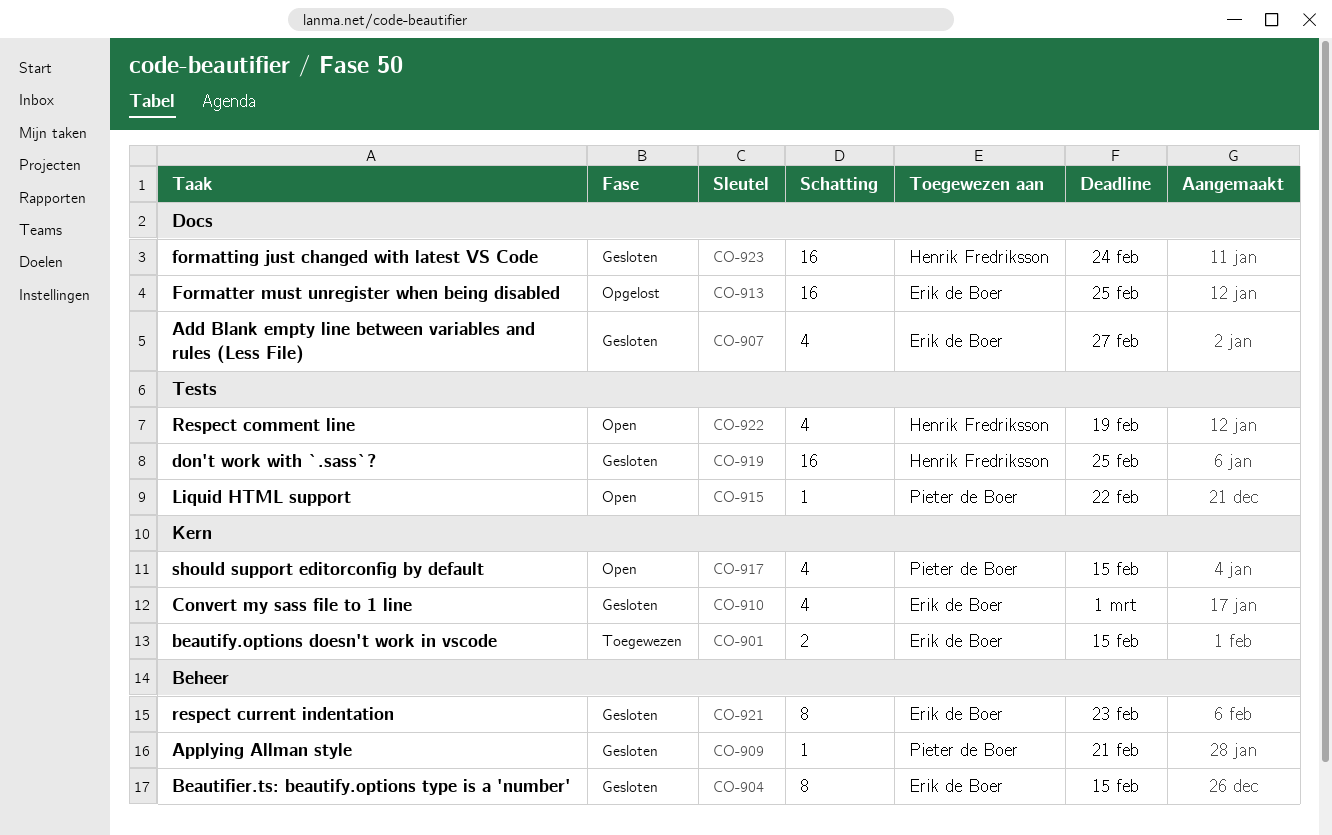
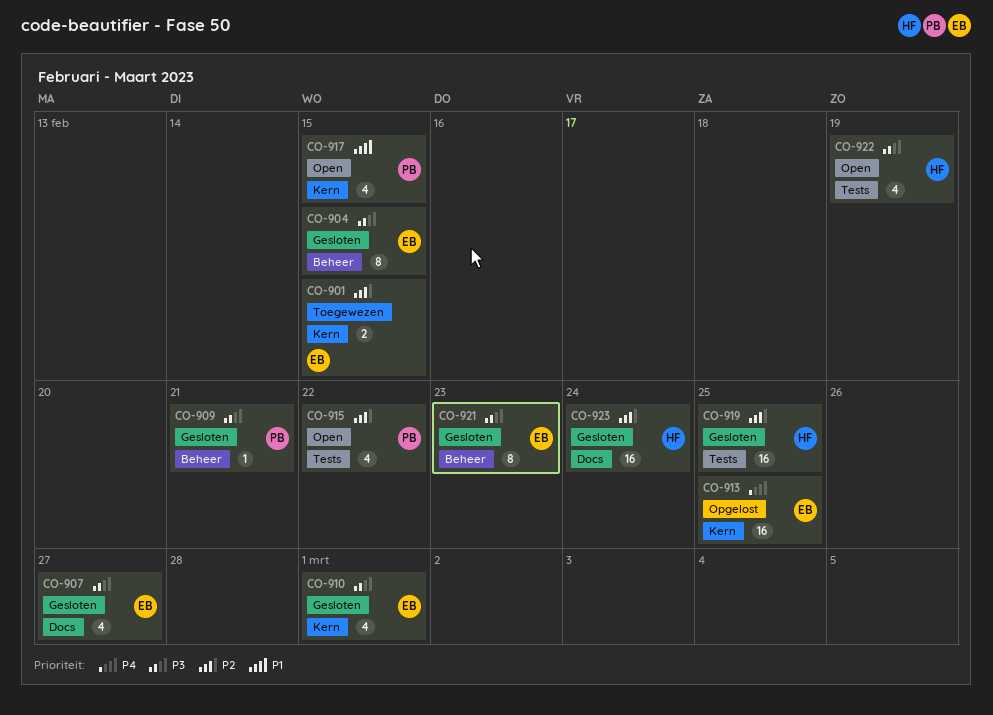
CO-913, label: Docs -> Kern
CO-915, estimate: 1 -> 4

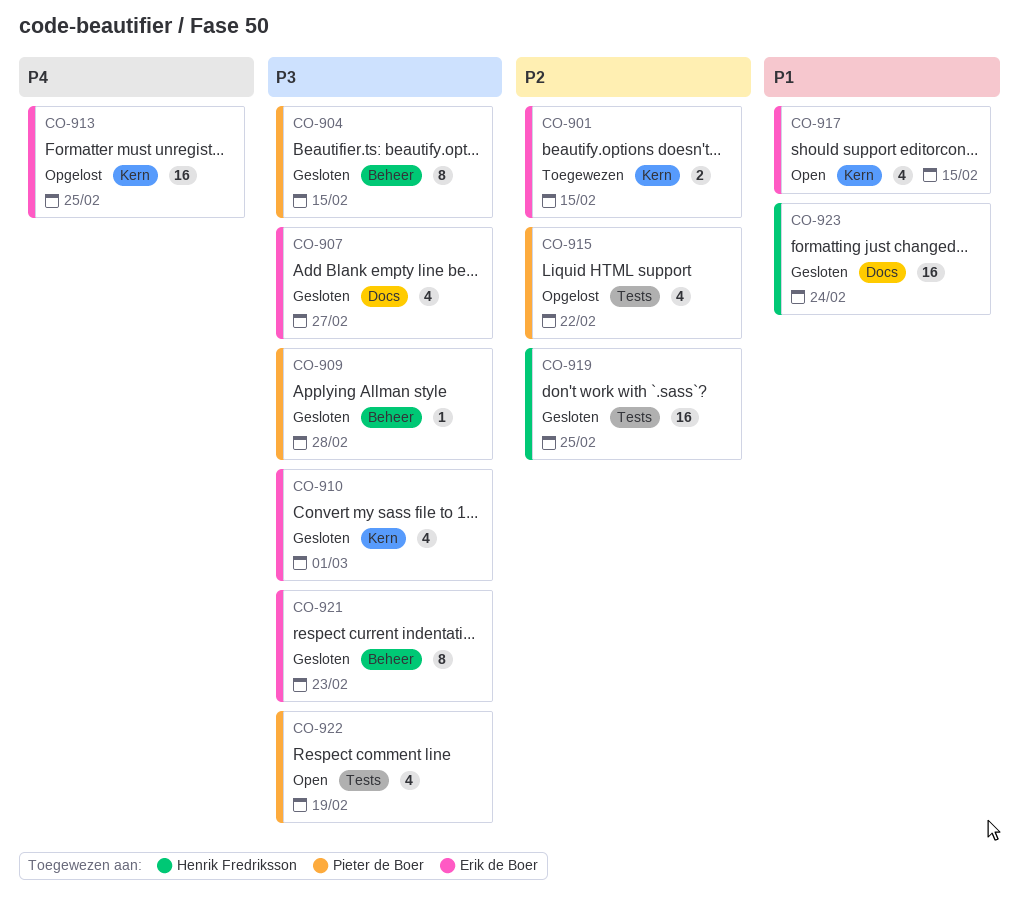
CO-904, owner: Erik de Boer -> Pieter de Boer
CO-909, due: Feb 21 -> Feb 28
CO-915, status: Open -> Opgelost
CO-917, owner: Pieter de Boer -> Erik de Boer
CO-922, owner: Henrik Fredriksson -> Pieter de Boer
CO-923, priority: P2 -> P1

